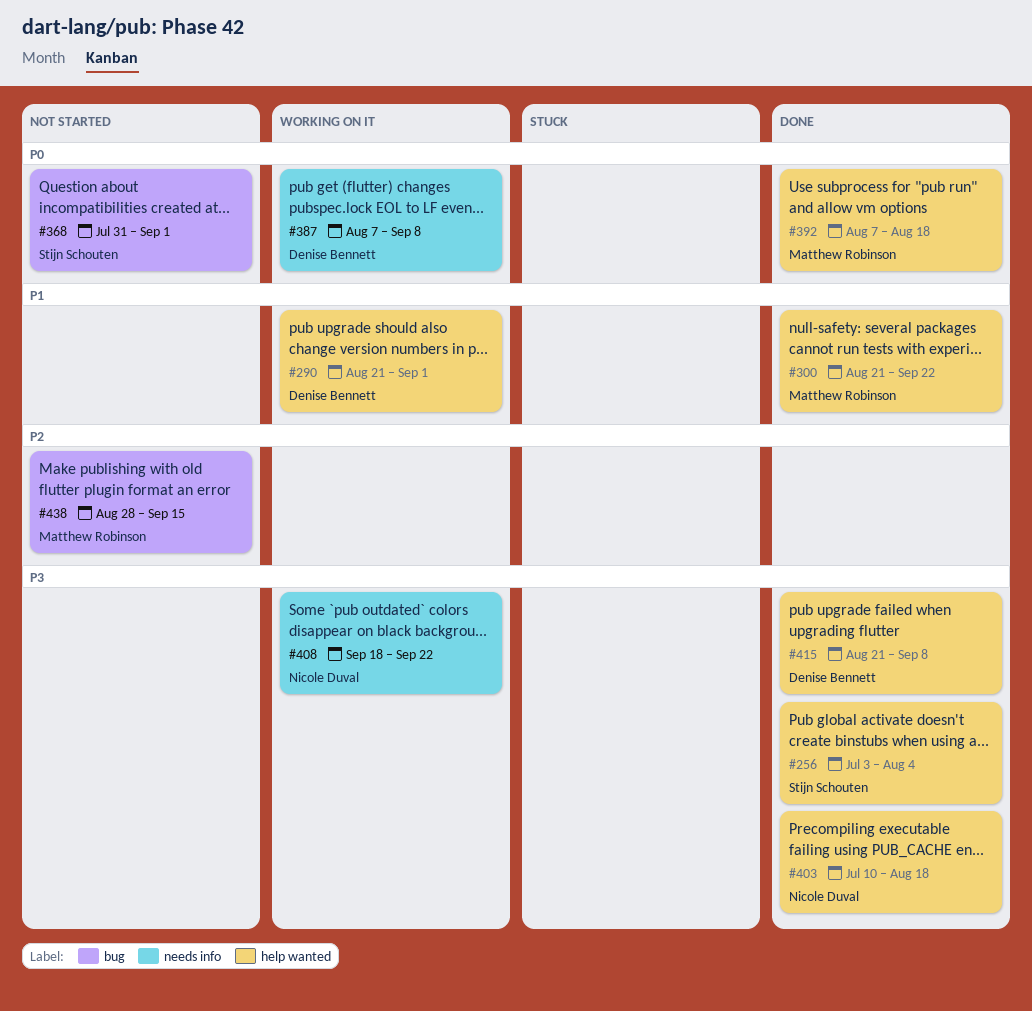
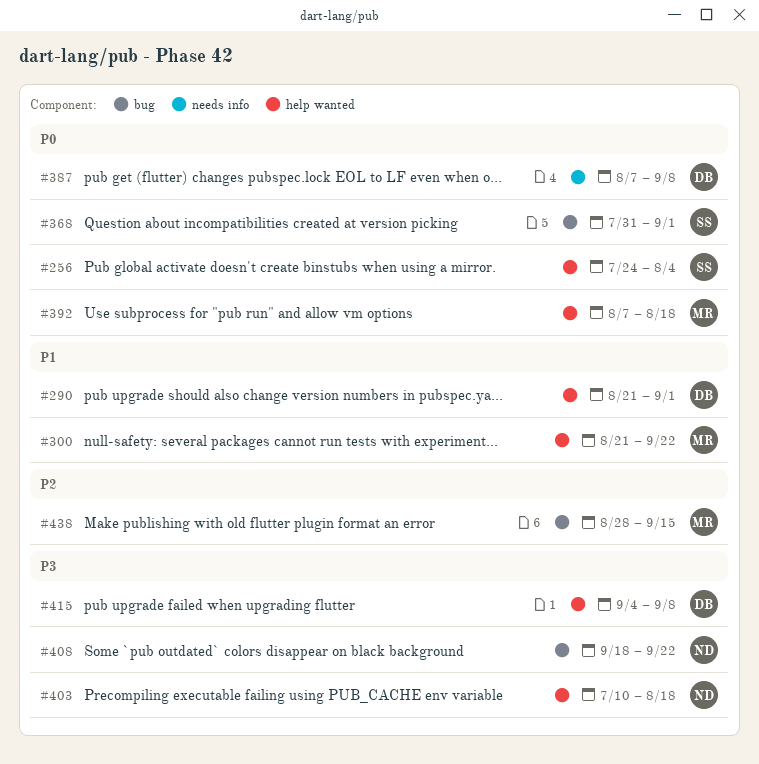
#256, priority: P3 -> P0
#256, start: Jul 3 -> Jul 24
#408, label: needs info -> bug
#415, start: Aug 21 -> Sep 4

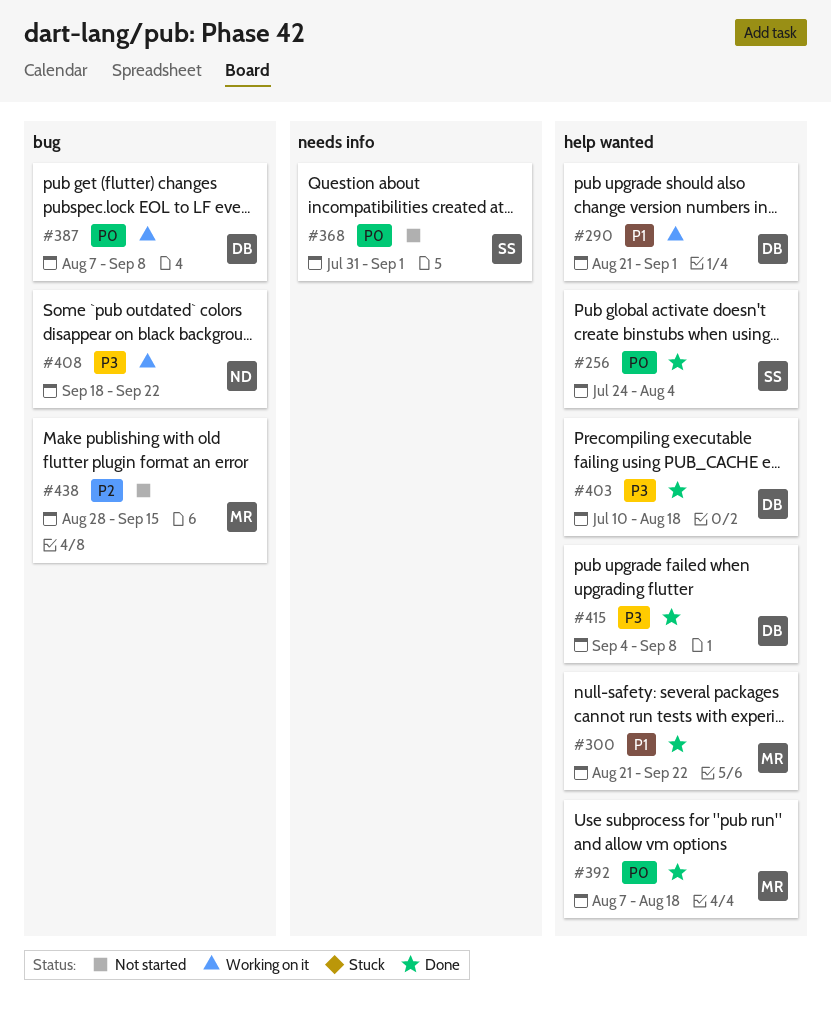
#368, label: bug -> needs info
#387, label: needs info -> bug
#403, owner: ND -> DB

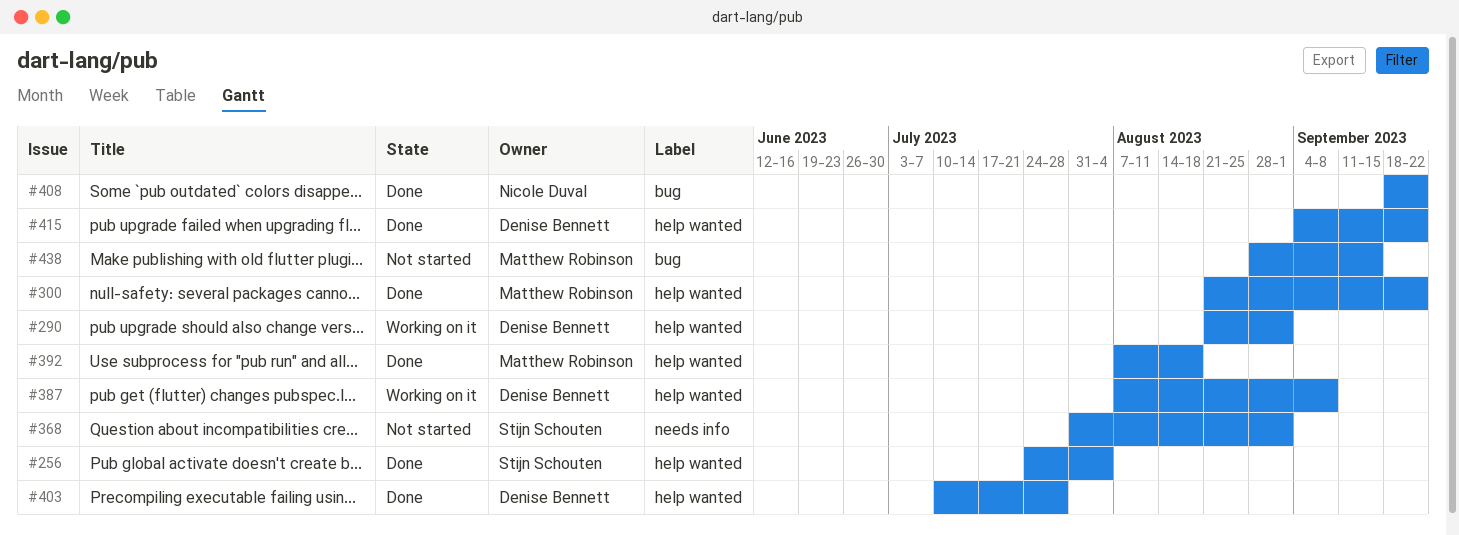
#387, label: bug -> help wanted
#403, due: Aug 18 -> Jul 28
#408, status: Working on it -> Done
#415, due: Sep 8 -> Sep 22

